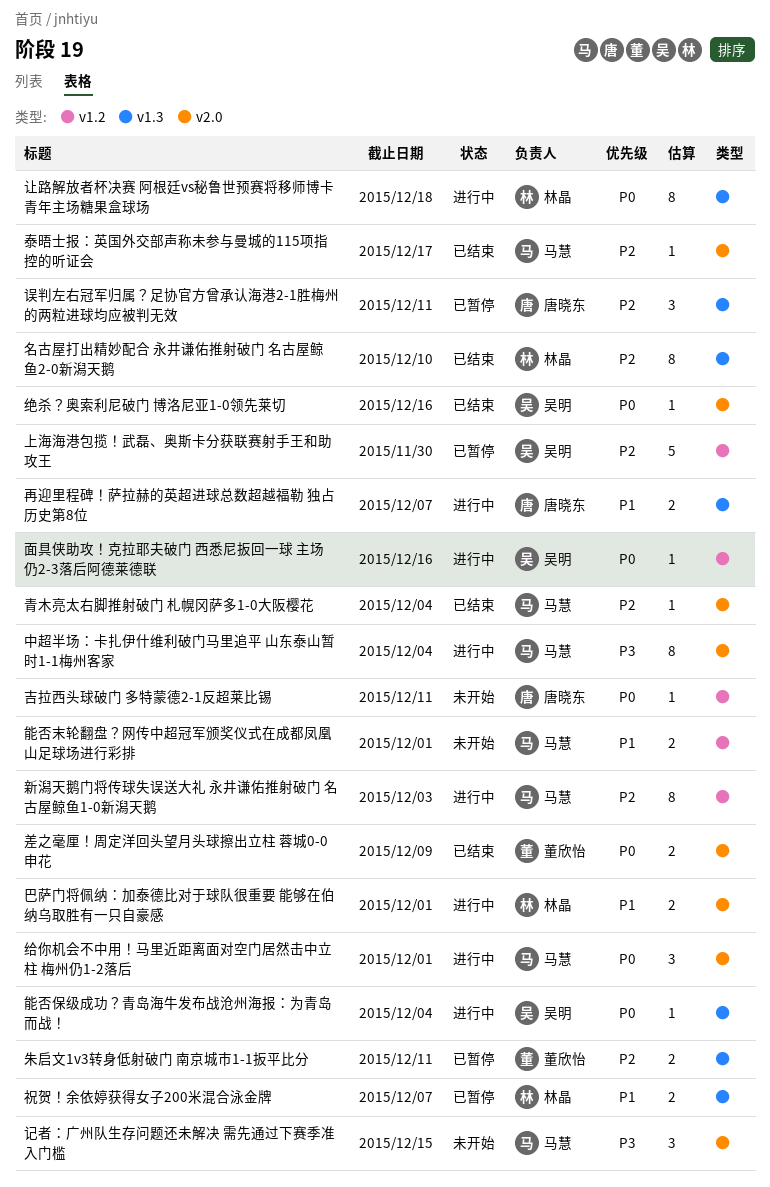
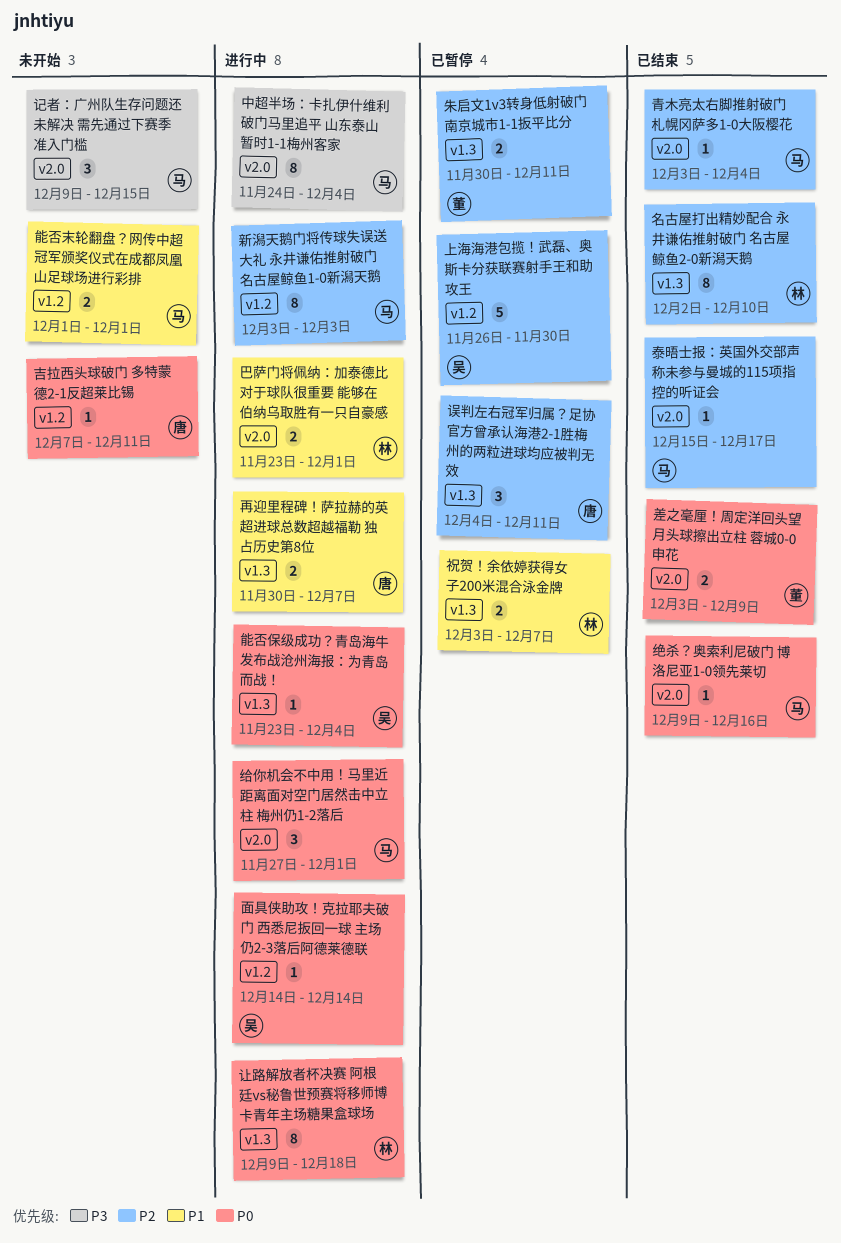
绝杀？奥索利尼破门 博洛尼亚1-0领先莱切, owner: 吴明 -> 马慧
面具侠助攻！克拉耶夫破门 西悉尼扳回一球 主场仍2-3落后阿德莱德联, due: Dec 16 -> Dec 14

